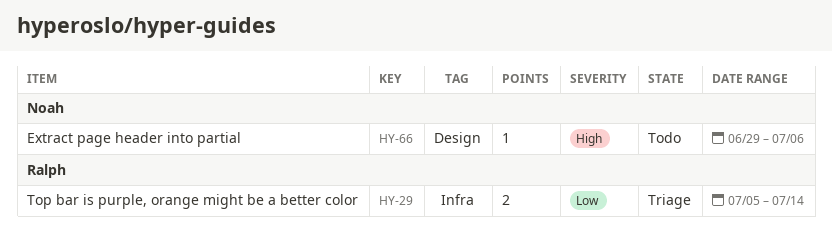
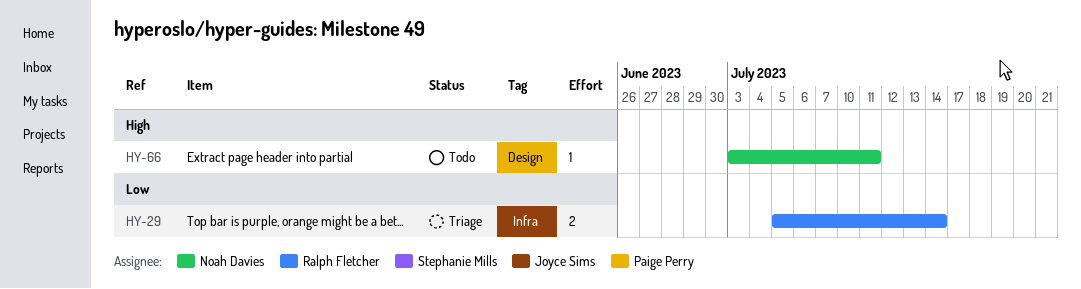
HY-66, start: Jun 29 -> Jul 3
HY-66, due: Jul 6 -> Jul 11

